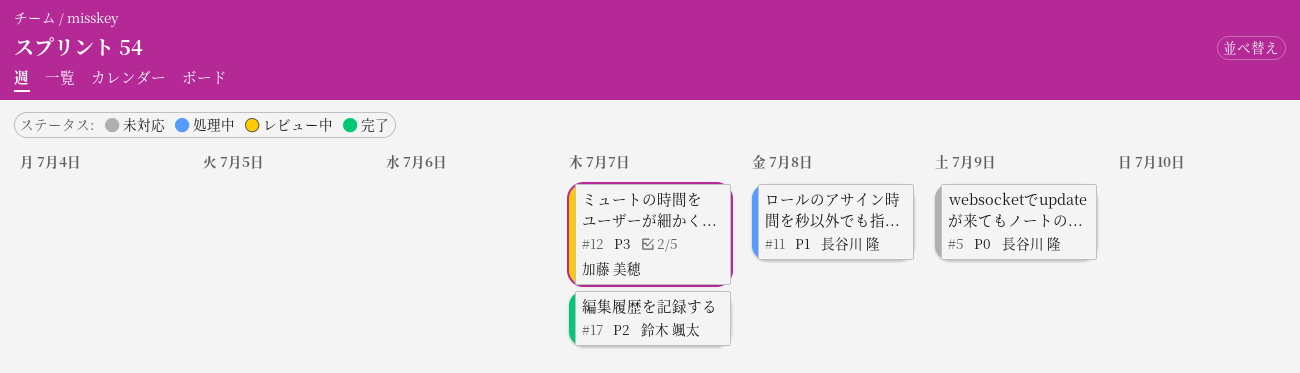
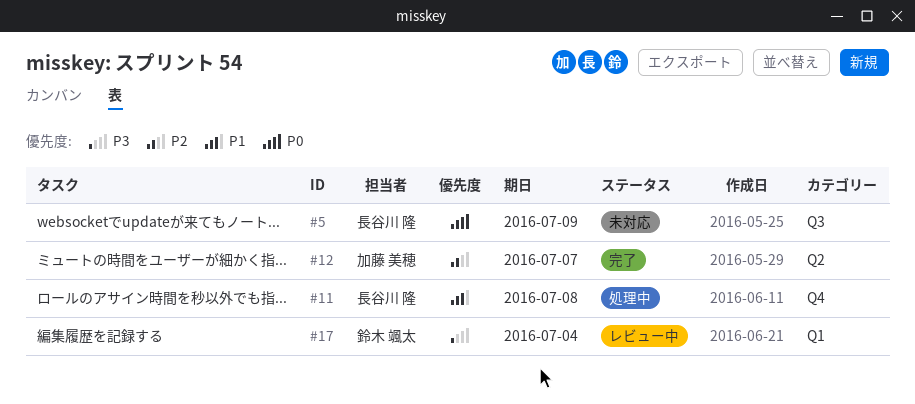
#12, status: レビュー中 -> 完了
#12, priority: P3 -> P2
#17, status: 完了 -> レビュー中
#17, priority: P2 -> P3
#17, due: Jul 7 -> Jul 4

